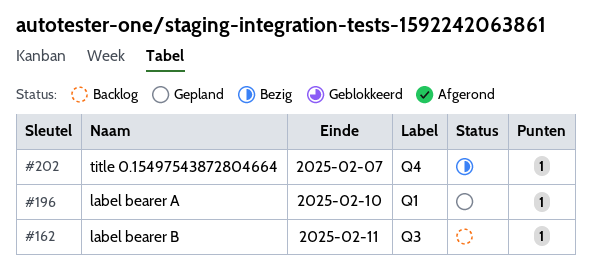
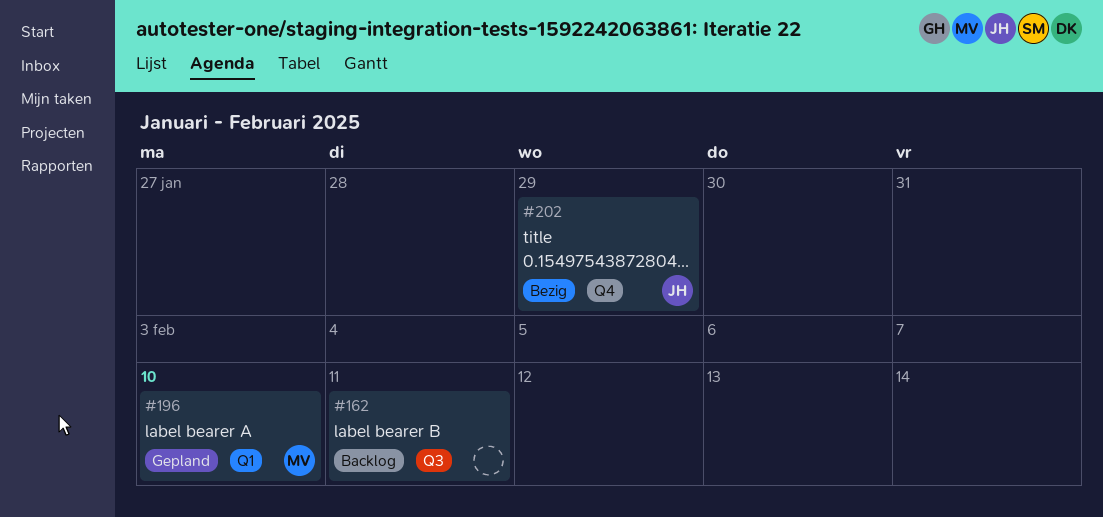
#202, due: Feb 7 -> Jan 29

